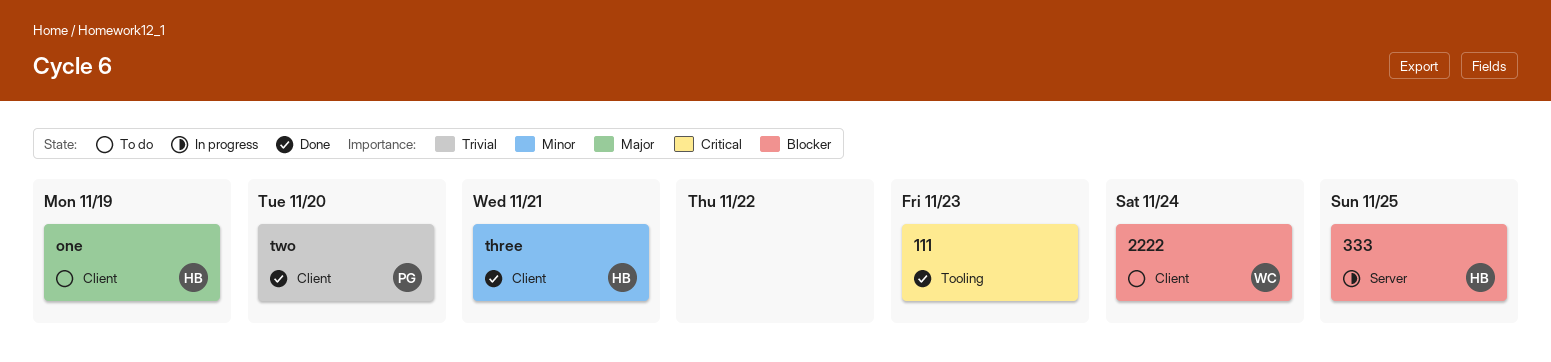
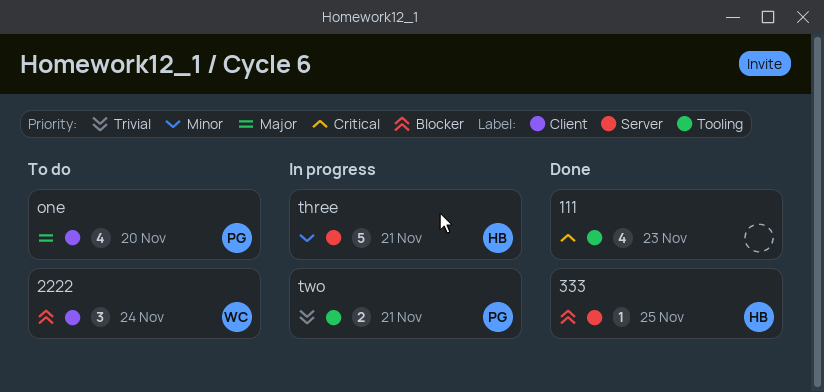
333, status: In progress -> Done
one, owner: HB -> PG
one, due: Nov 19 -> Nov 20
three, status: Done -> In progress
three, label: Client -> Server
two, status: Done -> In progress
two, label: Client -> Tooling
two, due: Nov 20 -> Nov 21

